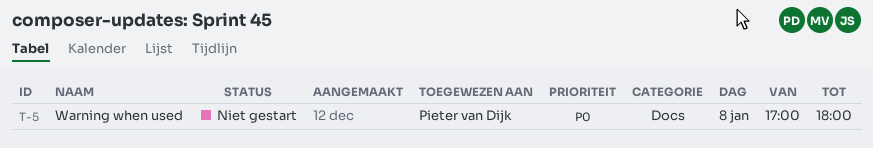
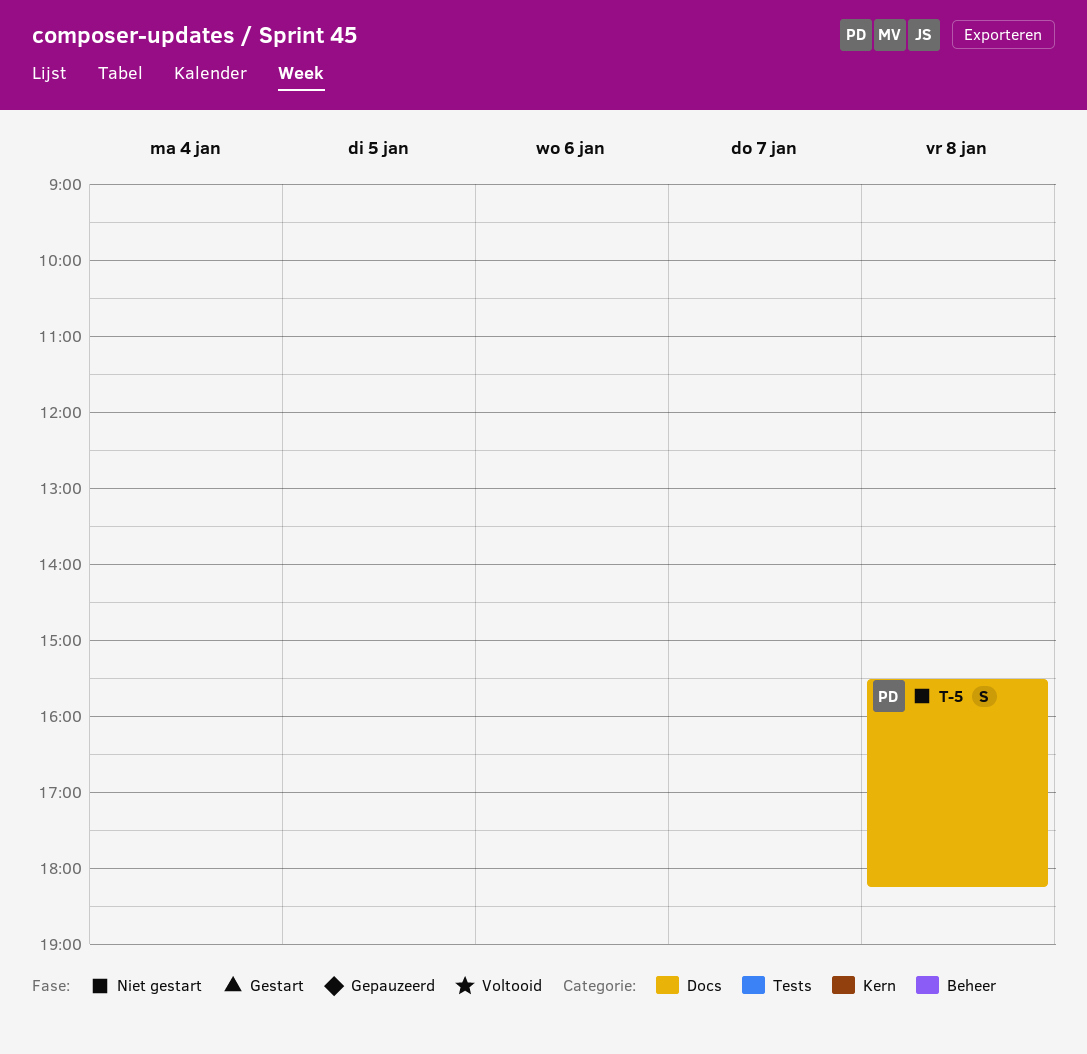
T-5, begins: 17:00 -> 15:30
T-5, ends: 18:00 -> 18:15

